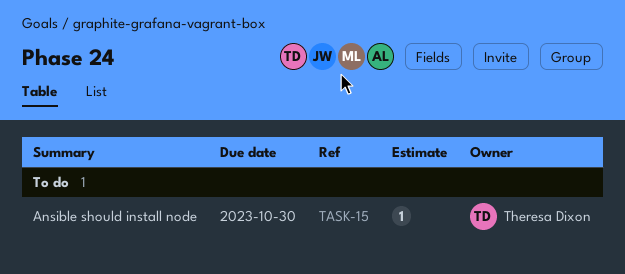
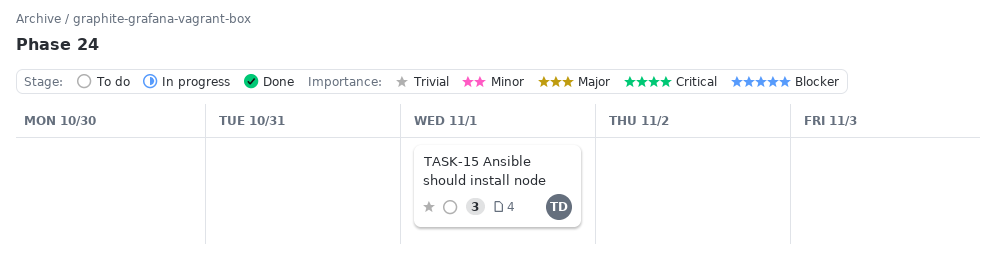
TASK-15, estimate: 1 -> 3
TASK-15, due: Oct 30 -> Nov 1

